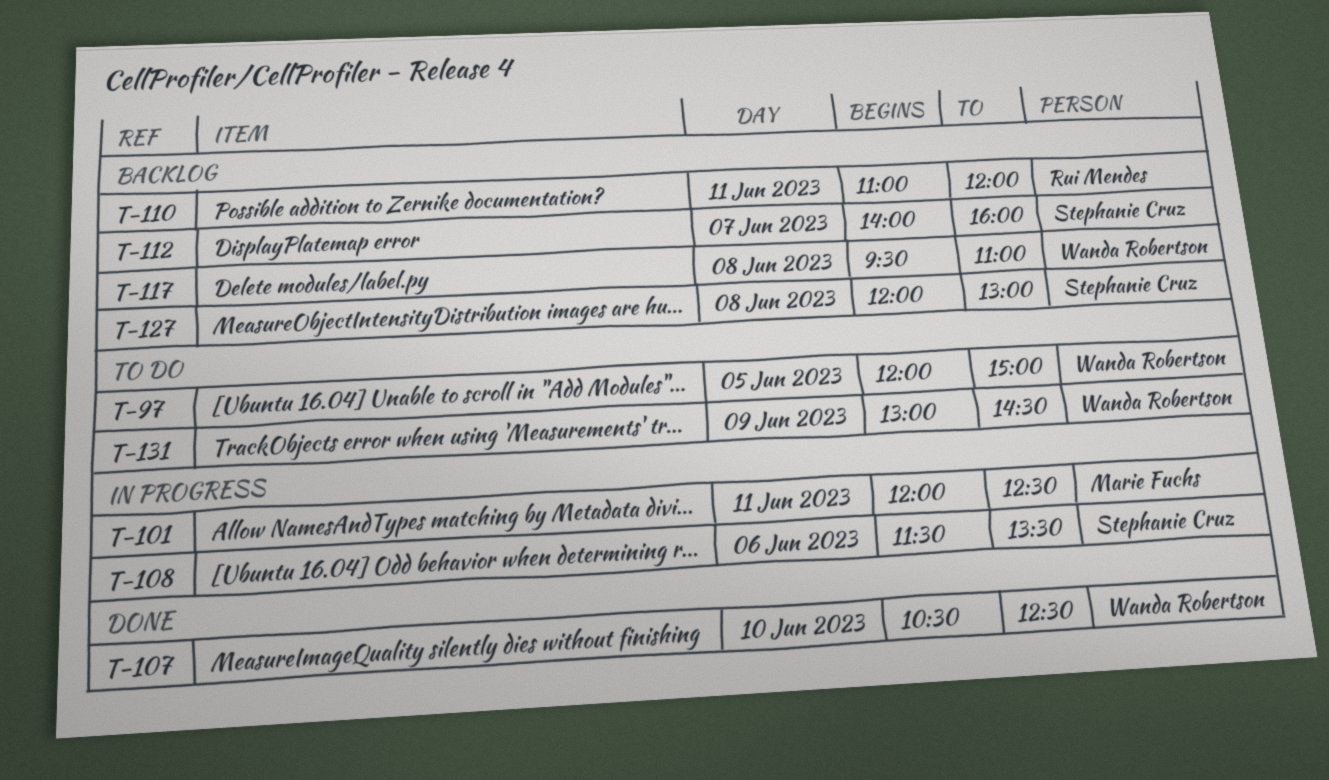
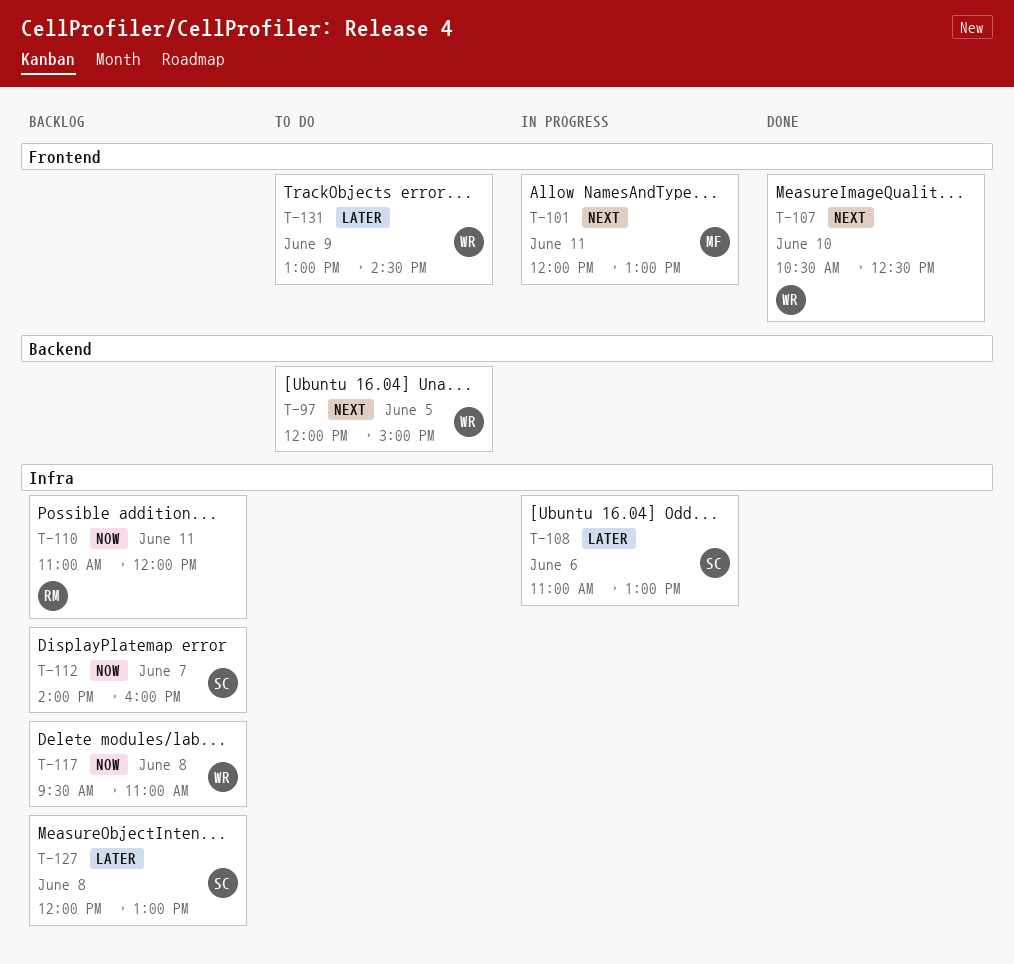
T-101, ends: 12:30 -> 13:00
T-108, begins: 11:30 -> 11:00
T-108, ends: 13:30 -> 13:00

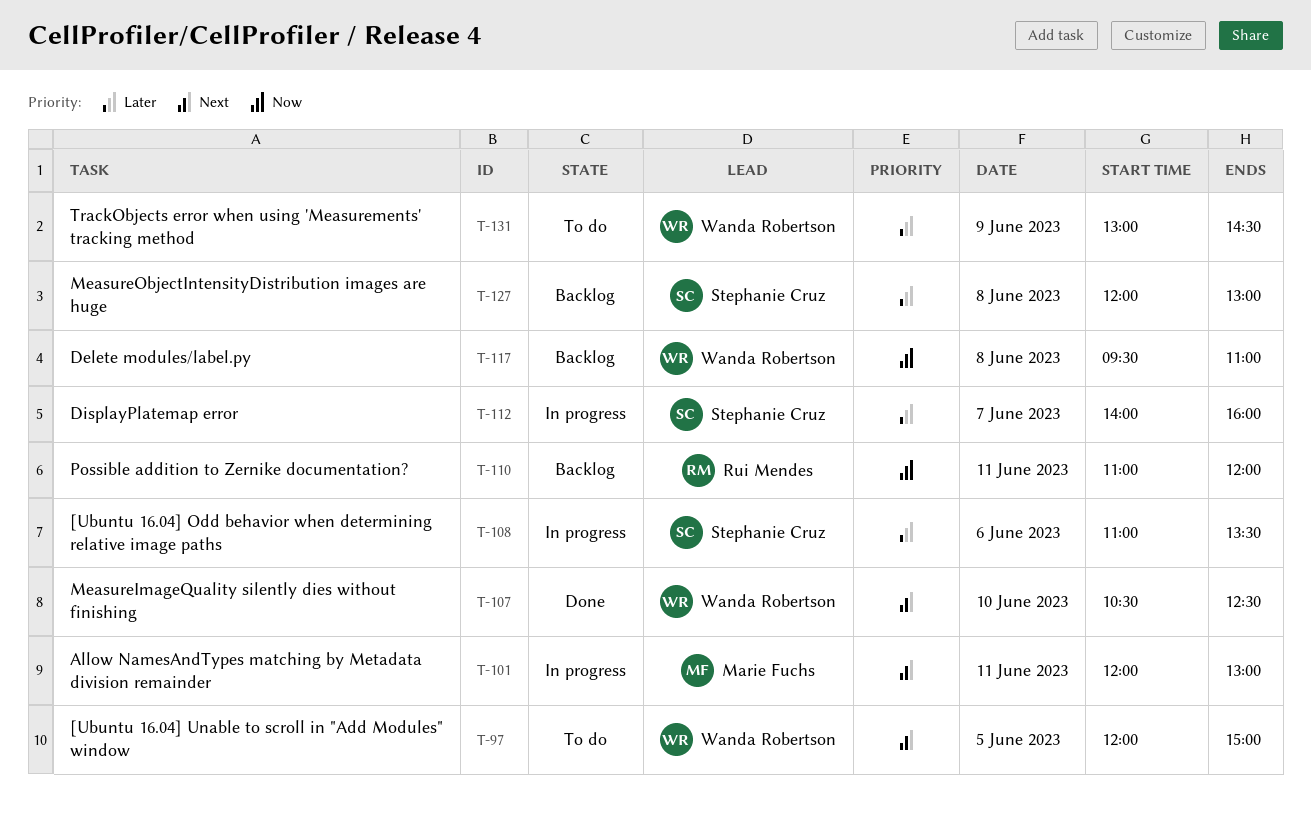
T-108, ends: 13:00 -> 13:30
T-112, status: Backlog -> In progress
T-112, priority: Now -> Later

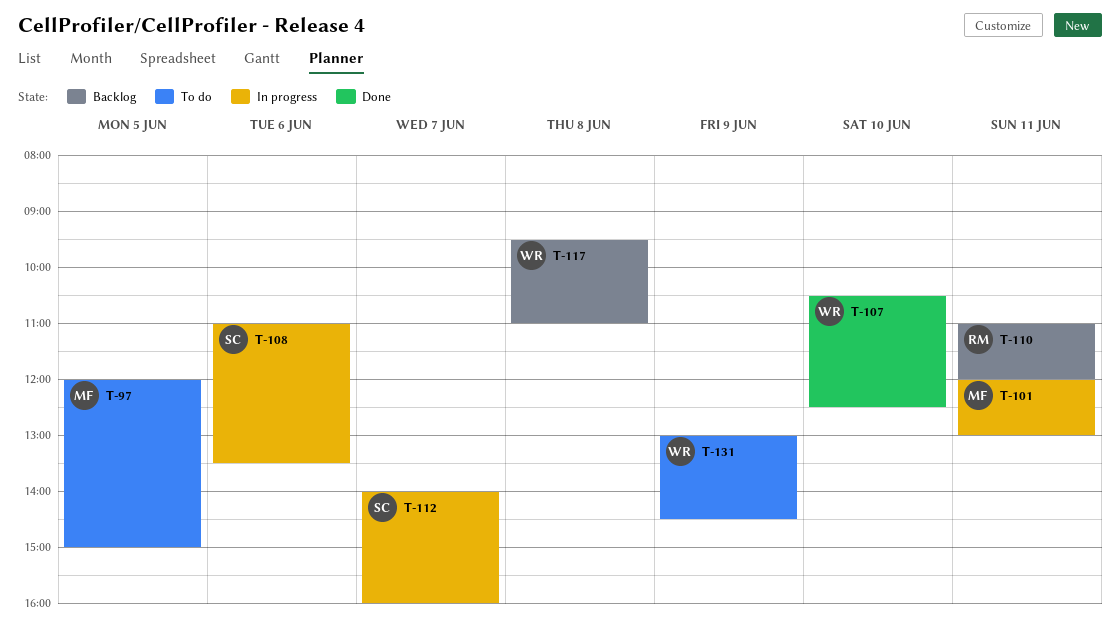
T-97, owner: Wanda Robertson -> Marie Fuchs
T-127: present -> none

